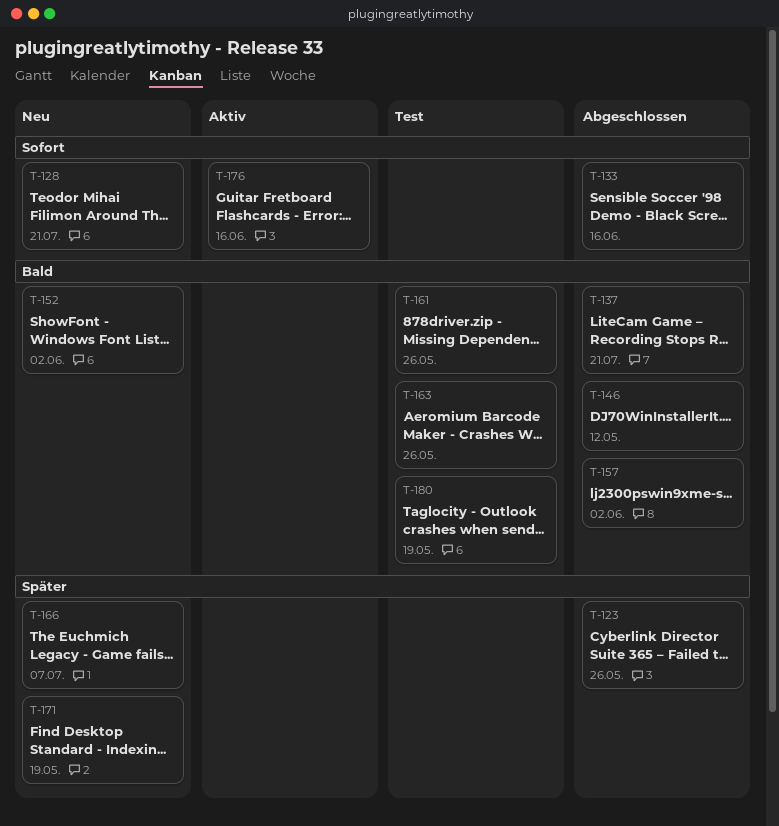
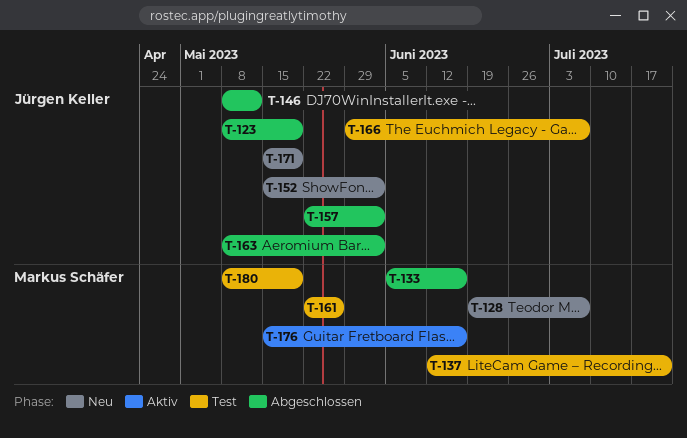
T-123, due: May 26 -> May 19
T-128, due: Jul 21 -> Jul 7
T-137, status: Abgeschlossen -> Test
T-163, status: Test -> Abgeschlossen
T-163, due: May 26 -> Jun 2
T-166, status: Neu -> Test

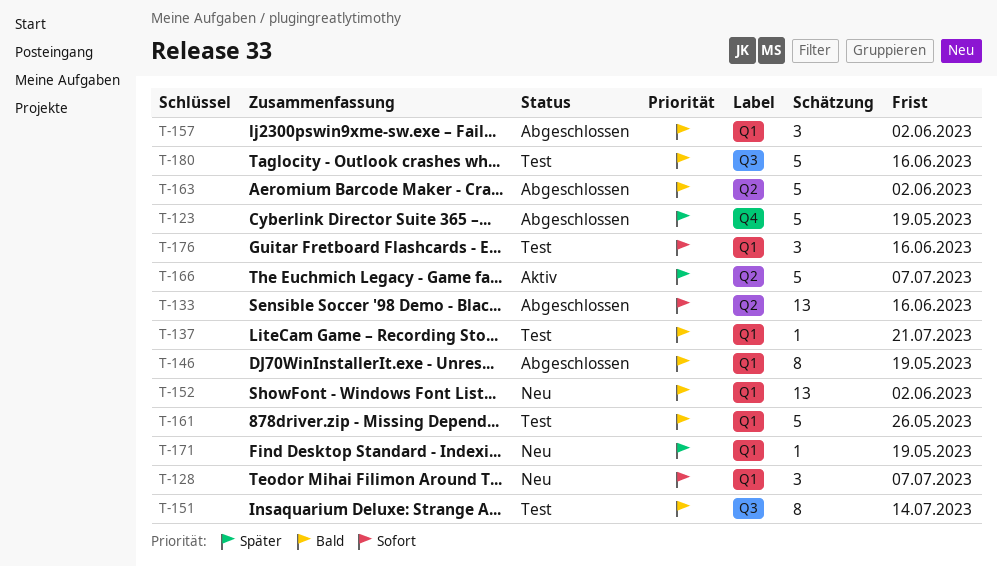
T-146, due: May 12 -> May 19
T-151: none -> present
T-166, status: Test -> Aktiv
T-176, status: Aktiv -> Test
T-180, due: May 19 -> Jun 16

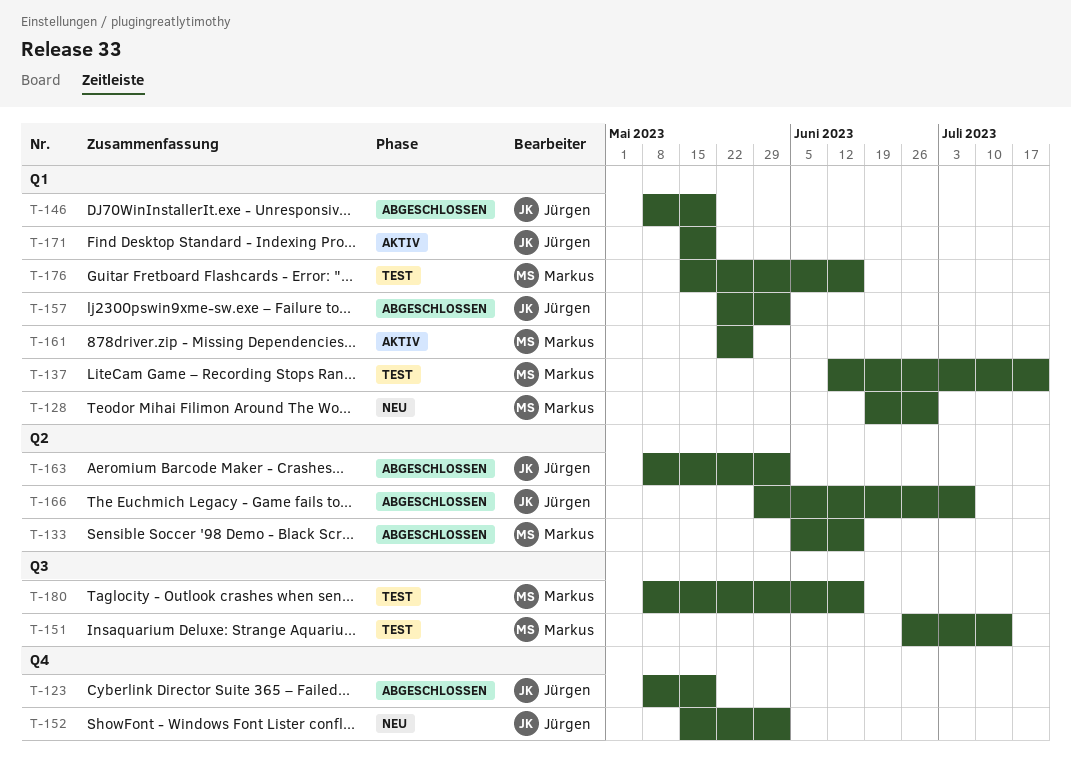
T-128, due: Jul 7 -> Jun 30
T-152, label: Q1 -> Q4
T-161, status: Test -> Aktiv
T-166, status: Aktiv -> Abgeschlossen
T-171, status: Neu -> Aktiv

